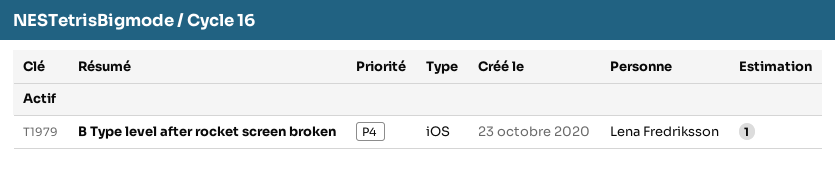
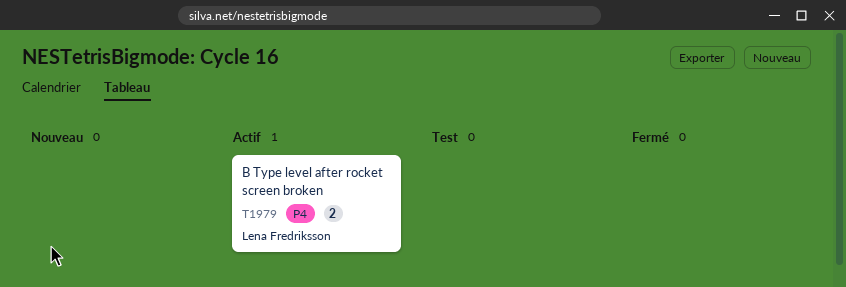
T1979, estimate: 1 -> 2

